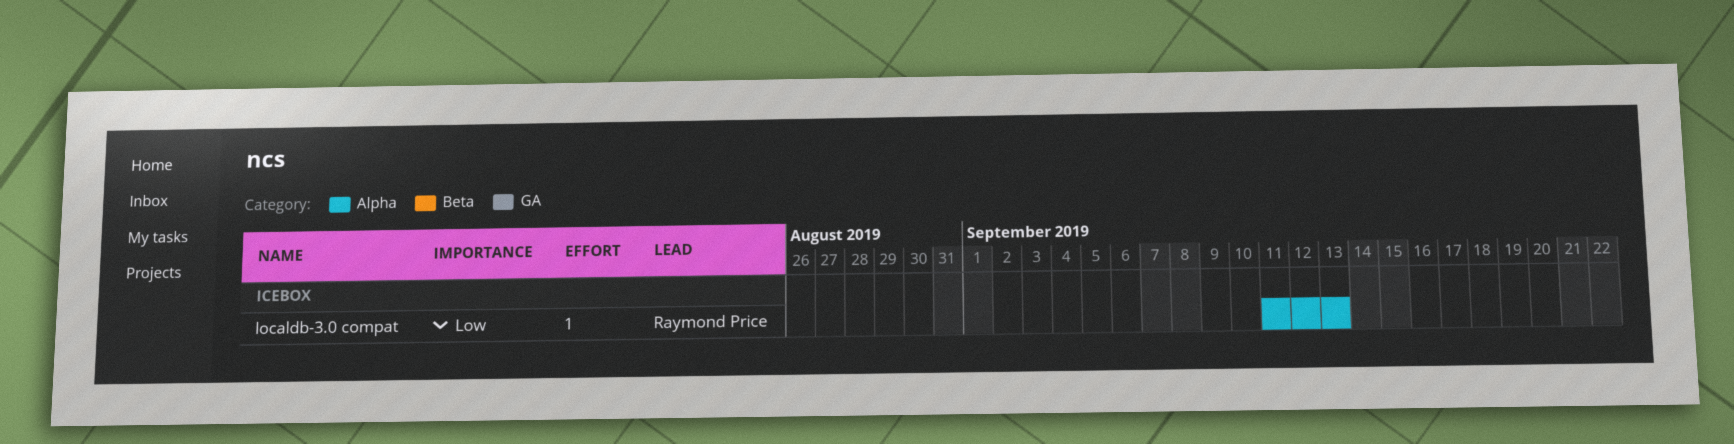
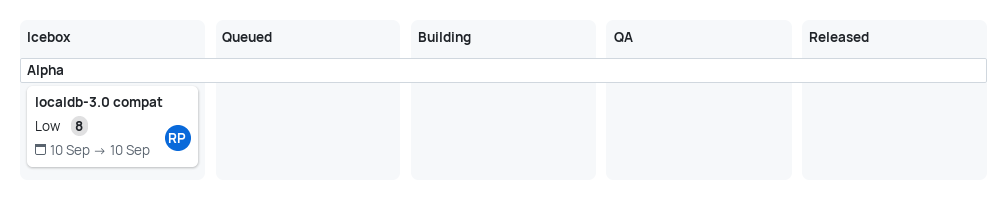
localdb-3.0 compat, estimate: 1 -> 8
localdb-3.0 compat, start: Sep 11 -> Sep 10
localdb-3.0 compat, due: Sep 13 -> Sep 10

